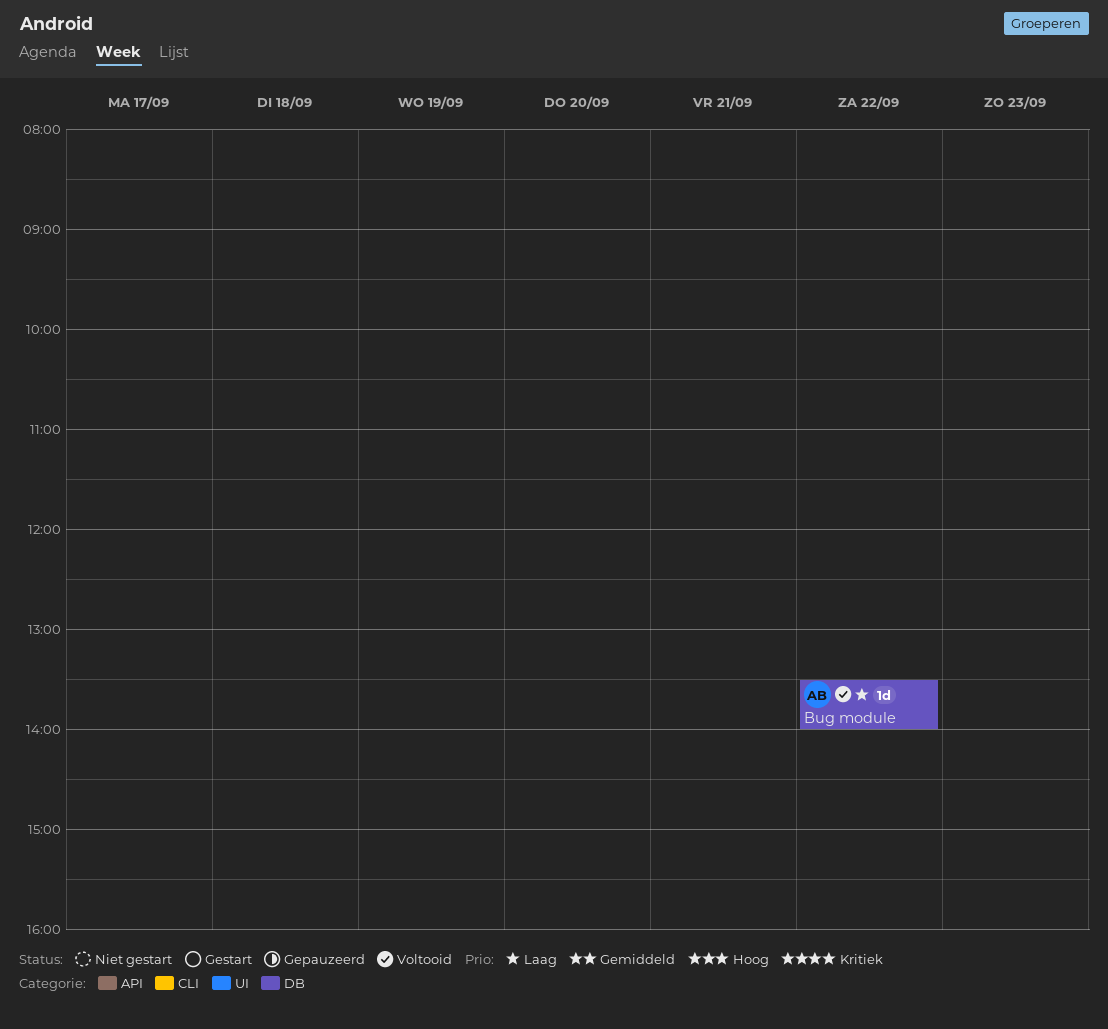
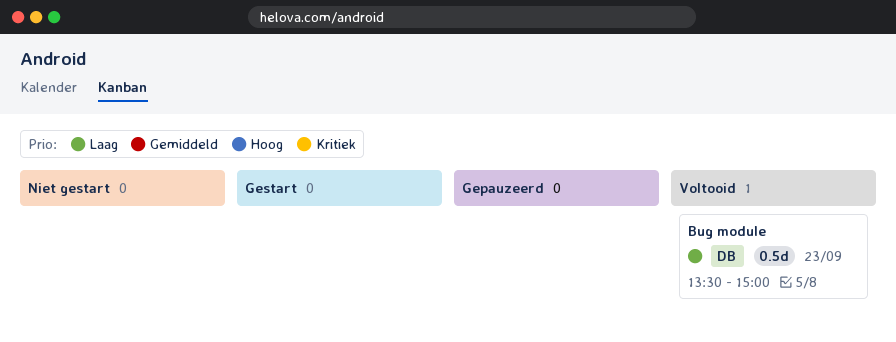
Bug module, estimate: 1d -> 0.5d
Bug module, day: Sep 22 -> Sep 23
Bug module, ends: 14:00 -> 15:00

